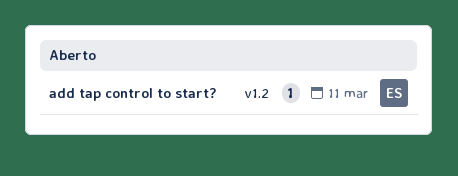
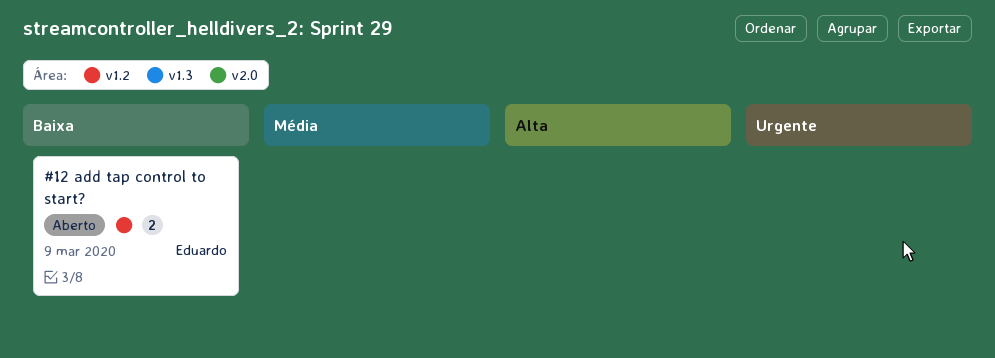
add tap control to start?, estimate: 1 -> 2
add tap control to start?, due: Mar 11 -> Mar 9

